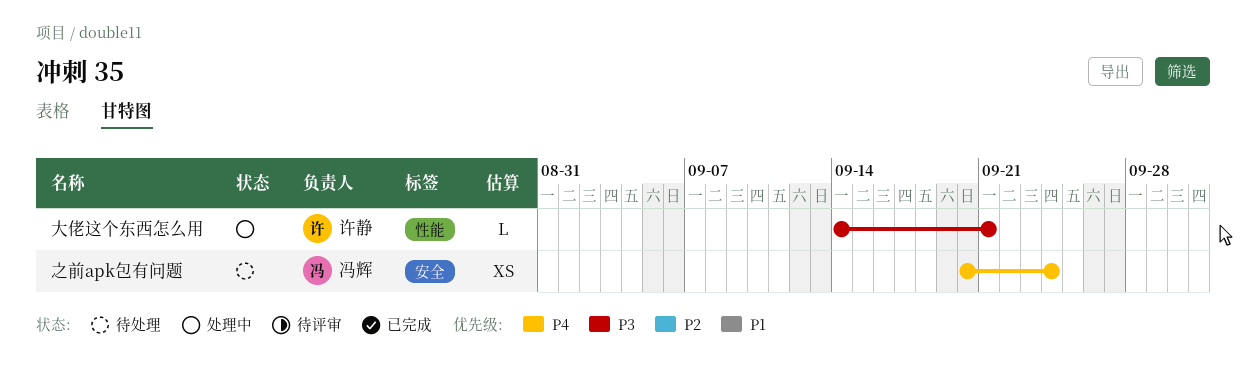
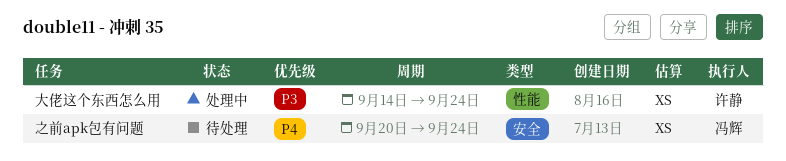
大佬这个东西怎么用, estimate: L -> XS
大佬这个东西怎么用, due: Sep 21 -> Sep 24

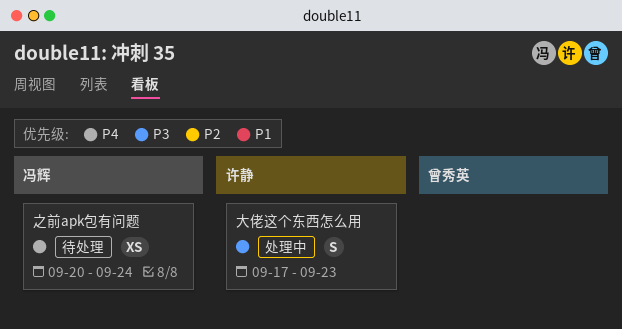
大佬这个东西怎么用, estimate: XS -> S
大佬这个东西怎么用, start: Sep 14 -> Sep 17
大佬这个东西怎么用, due: Sep 24 -> Sep 23

